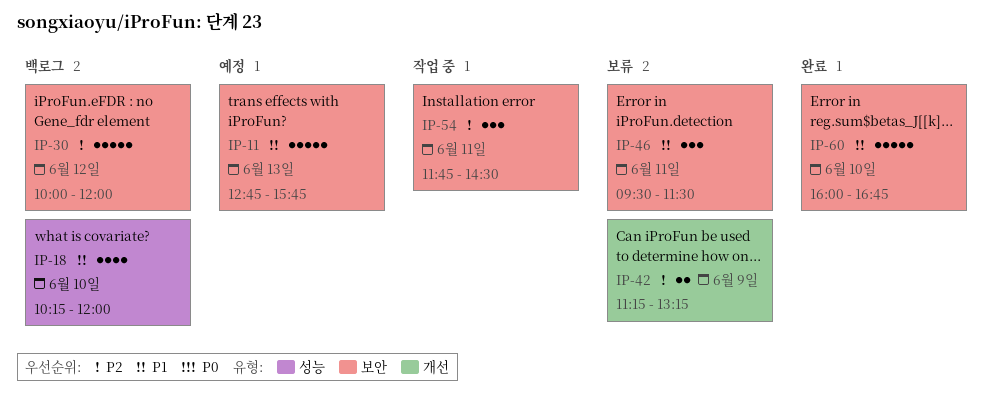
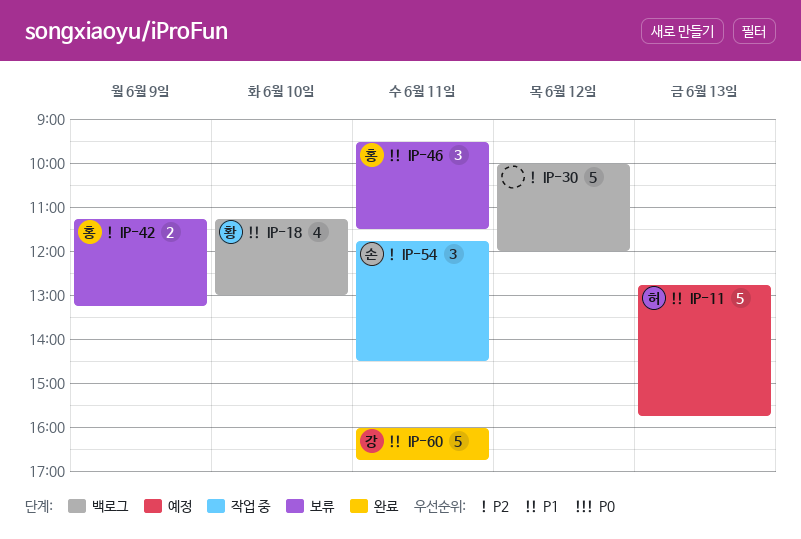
IP-18, begins: 10:15 -> 11:15
IP-18, ends: 12:00 -> 13:00
IP-60, day: Jun 10 -> Jun 11

